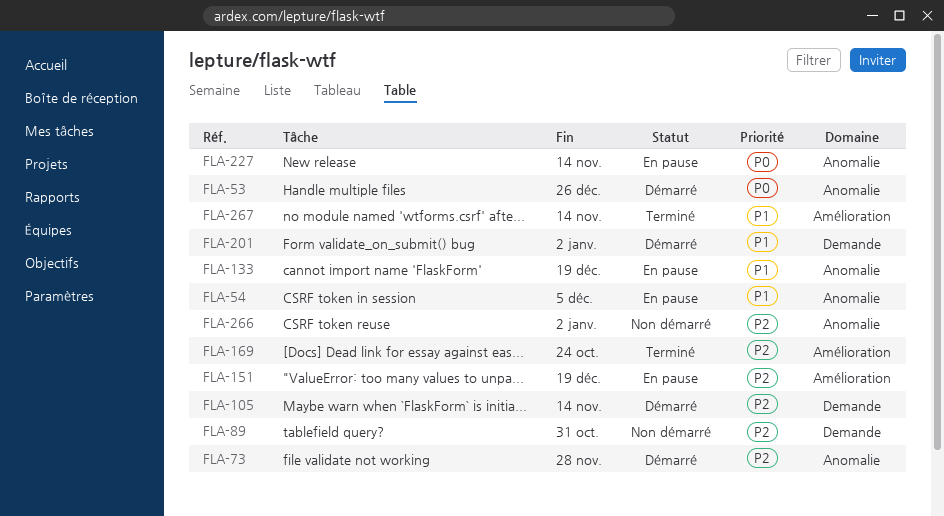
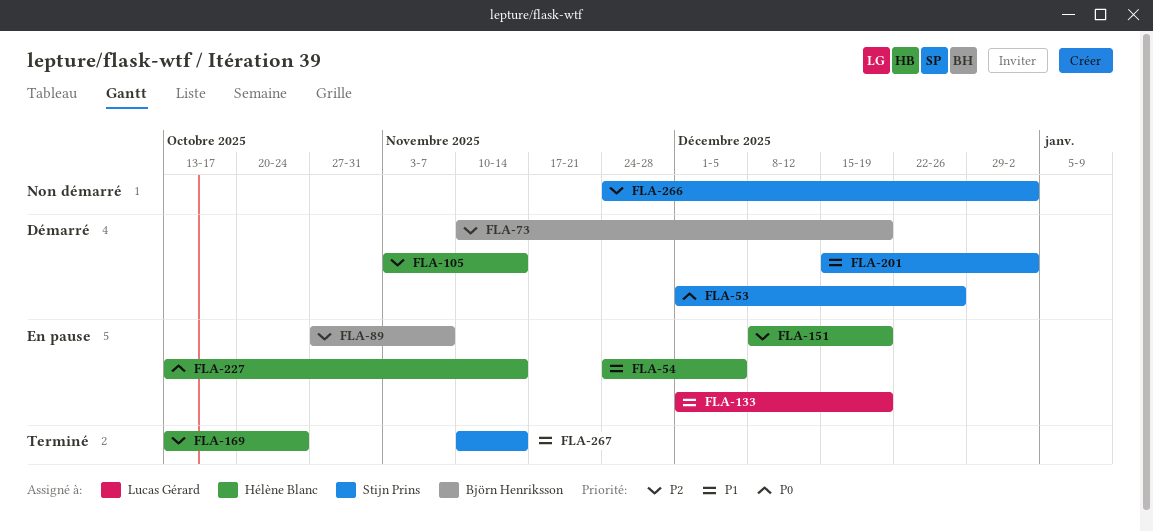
FLA-73, due: Nov 28 -> Dec 19
FLA-89, status: Non démarré -> En pause
FLA-89, due: Oct 31 -> Nov 7

